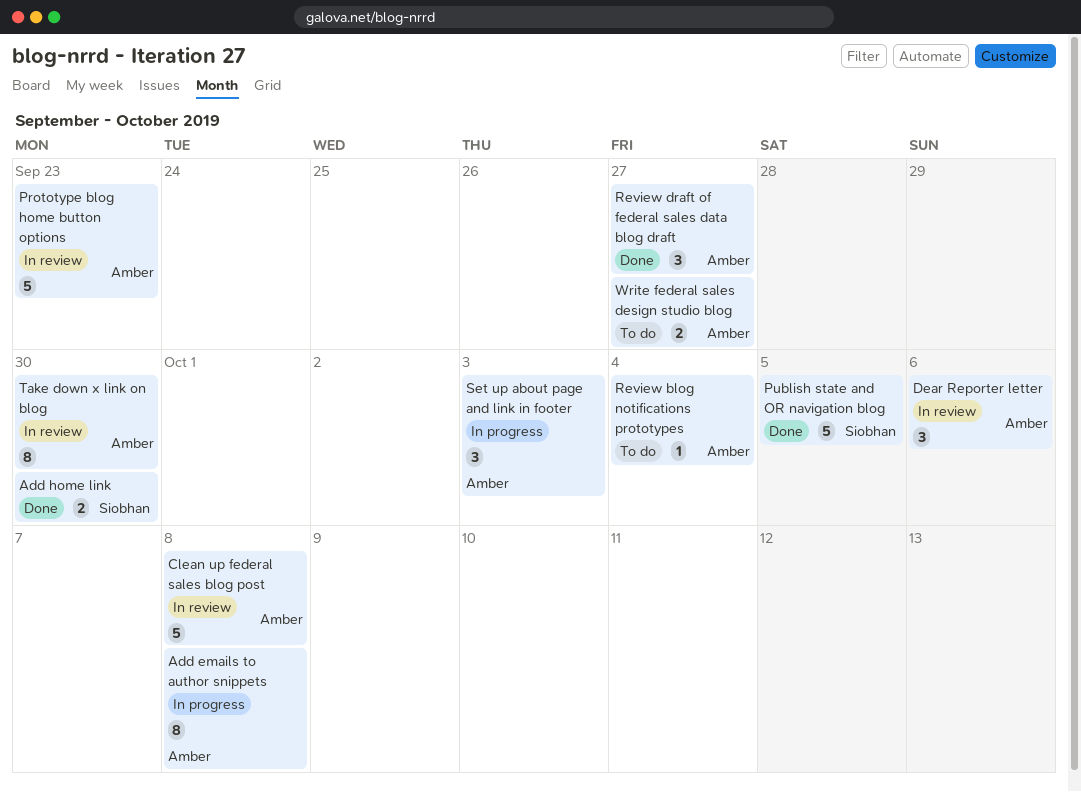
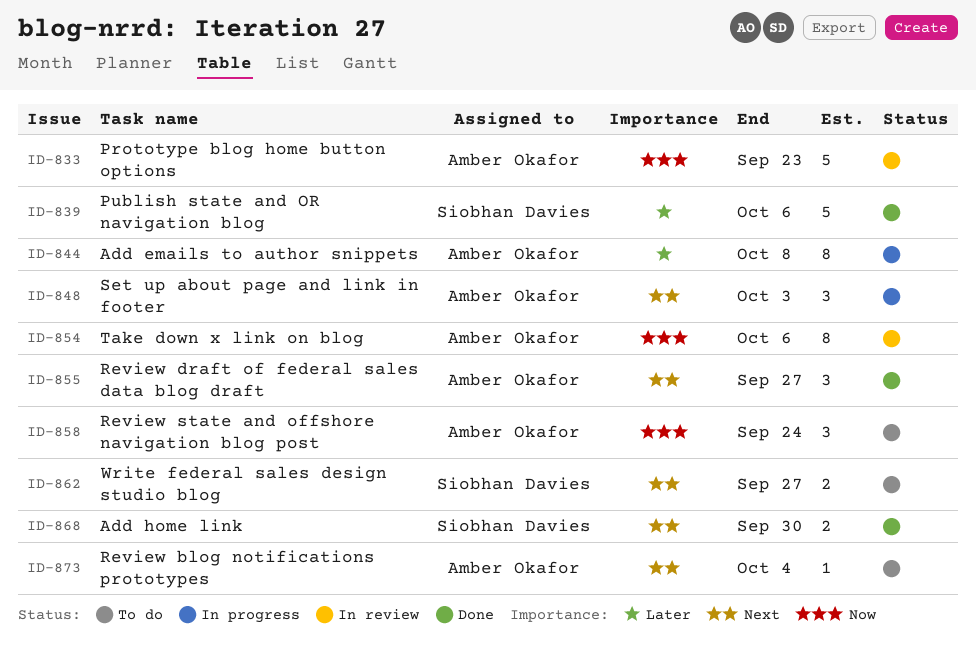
Clean up federal sales blog post: present -> none
Dear Reporter letter: present -> none
Publish state and OR navigation blog, due: Oct 5 -> Oct 6
Review state and offshore navigation blog post: none -> present
Take down x link on blog, due: Sep 30 -> Oct 6
Write federal sales design studio blog, owner: Amber Okafor -> Siobhan Davies

